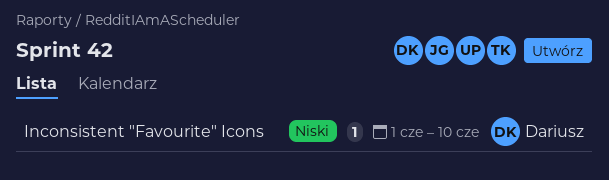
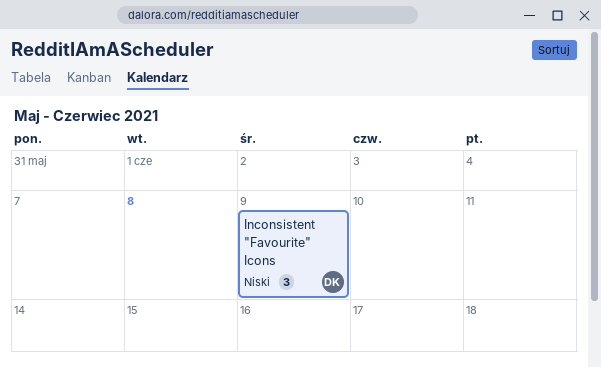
Inconsistent "Favourite" Icons, estimate: 1 -> 3
Inconsistent "Favourite" Icons, due: Jun 10 -> Jun 9

